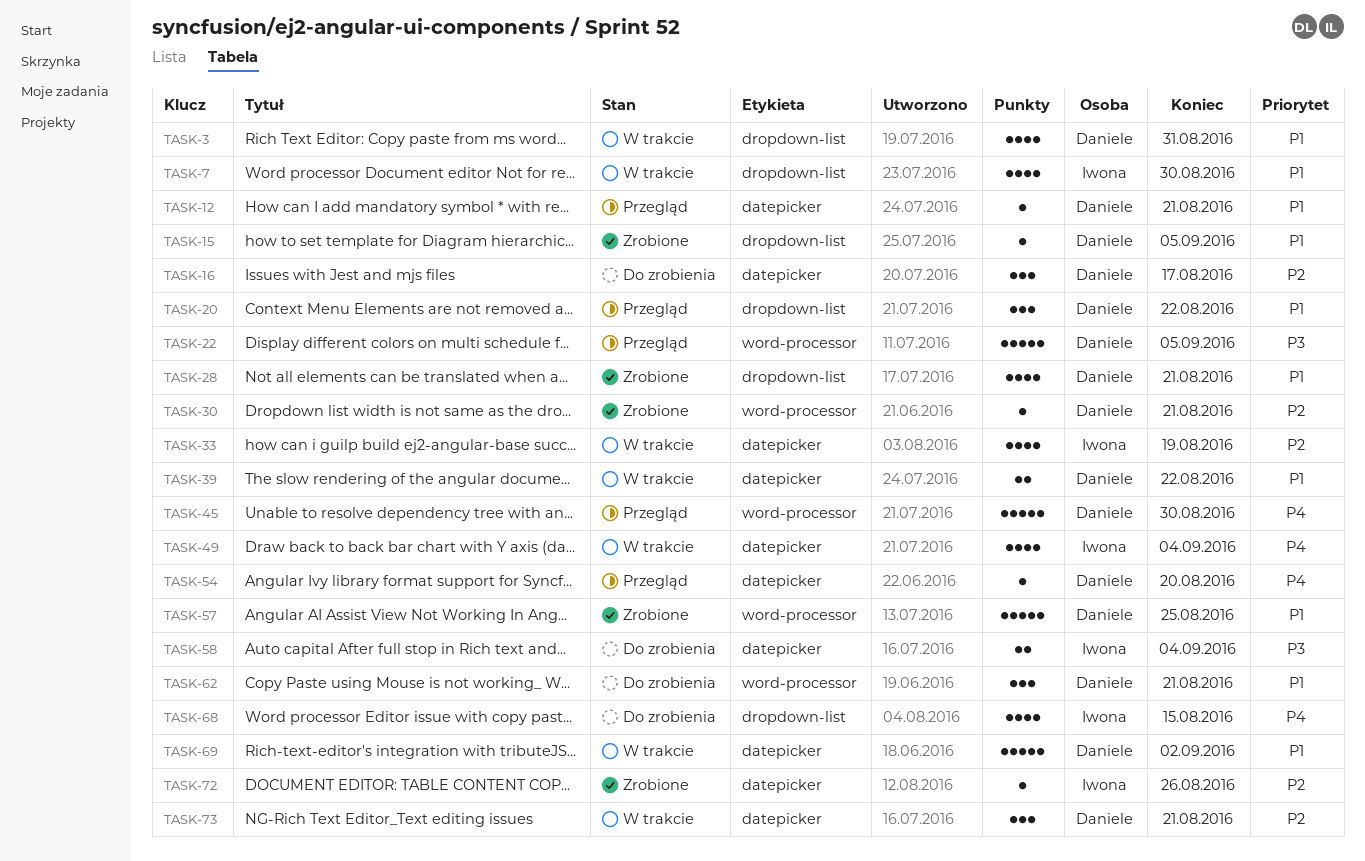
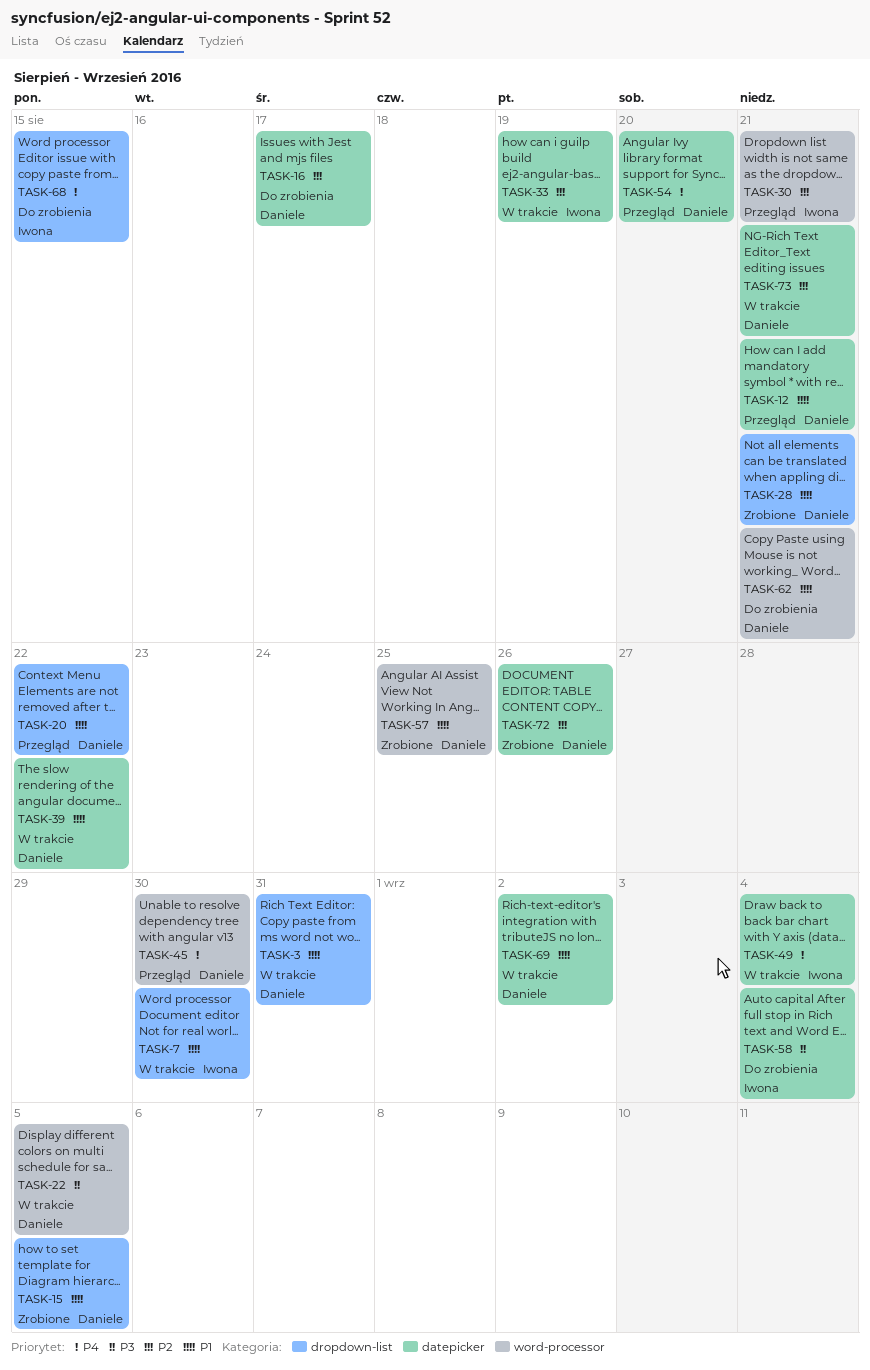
TASK-22, status: Przegląd -> W trakcie
TASK-30, status: Zrobione -> Przegląd
TASK-30, owner: Daniele -> Iwona
TASK-72, owner: Iwona -> Daniele

